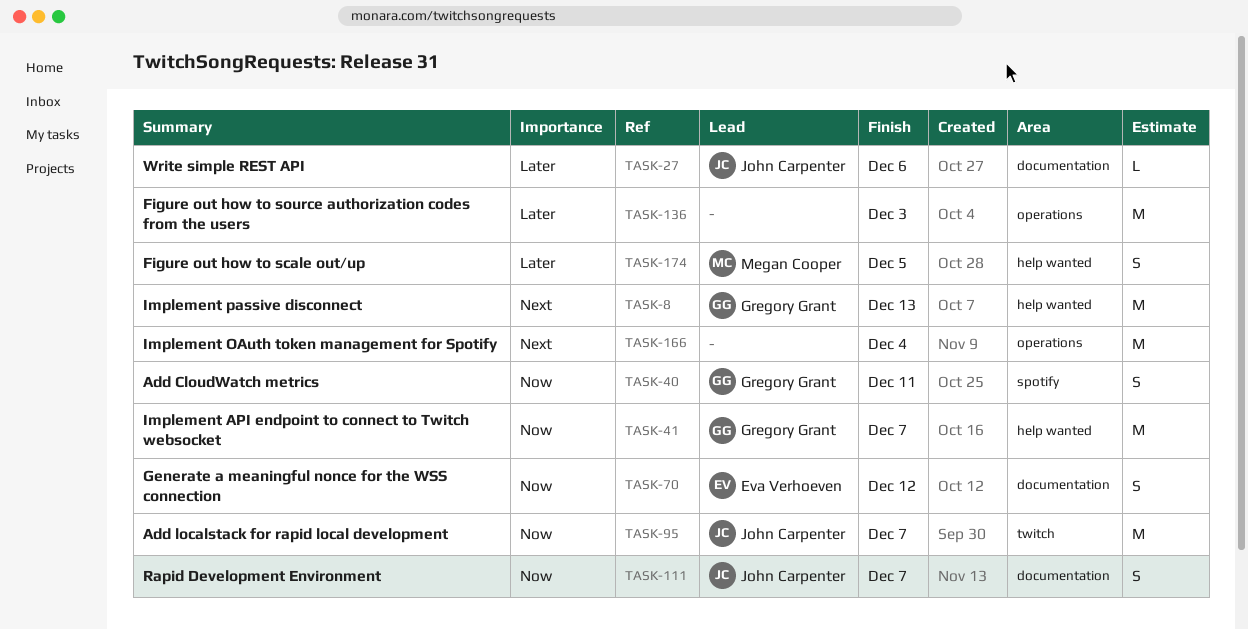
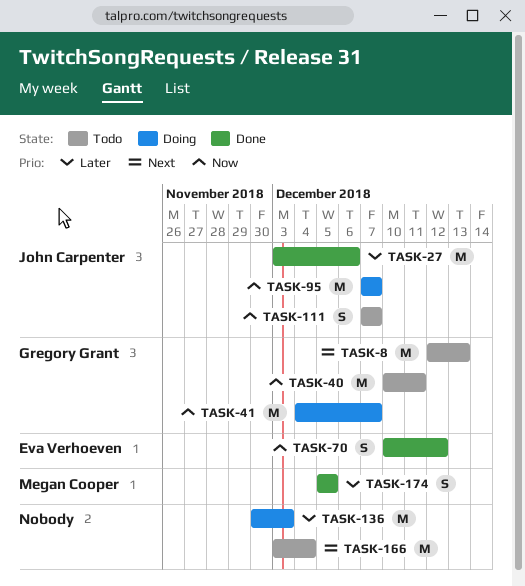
TASK-27, estimate: L -> M
TASK-40, estimate: S -> M

